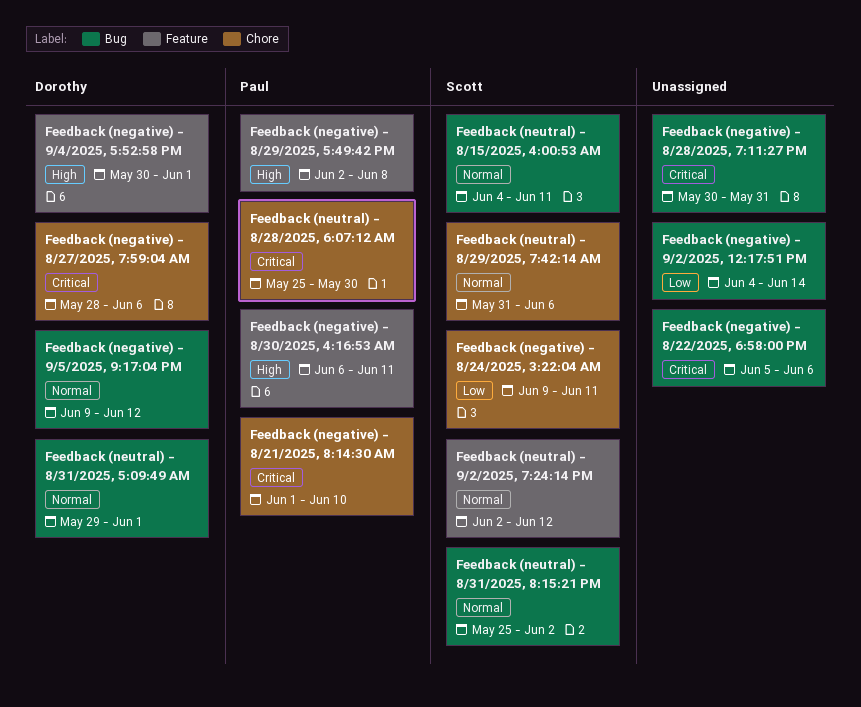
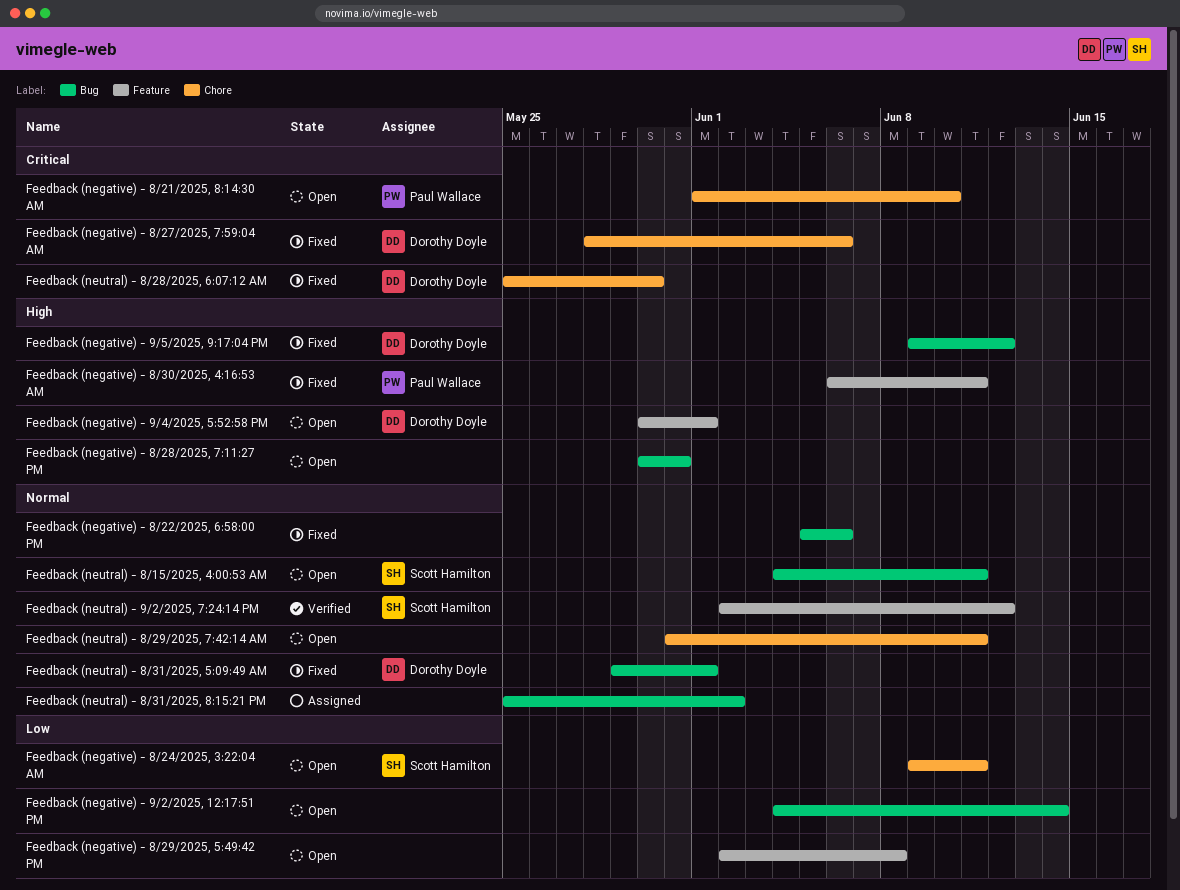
Feedback (negative) - 8/22/2025, 6:58:00 PM, priority: Critical -> Normal
Feedback (negative) - 8/28/2025, 7:11:27 PM, priority: Critical -> High
Feedback (negative) - 8/29/2025, 5:49:42 PM, owner: Paul Wallace -> none
Feedback (negative) - 8/29/2025, 5:49:42 PM, priority: High -> Low
Feedback (negative) - 9/5/2025, 9:17:04 PM, priority: Normal -> High
Feedback (neutral) - 8/28/2025, 6:07:12 AM, owner: Paul Wallace -> Dorothy Doyle
Feedback (neutral) - 8/29/2025, 7:42:14 AM, owner: Scott Hamilton -> none
Feedback (neutral) - 8/29/2025, 7:42:14 AM, due: Jun 6 -> Jun 11
Feedback (neutral) - 8/31/2025, 8:15:21 PM, owner: Scott Hamilton -> none

